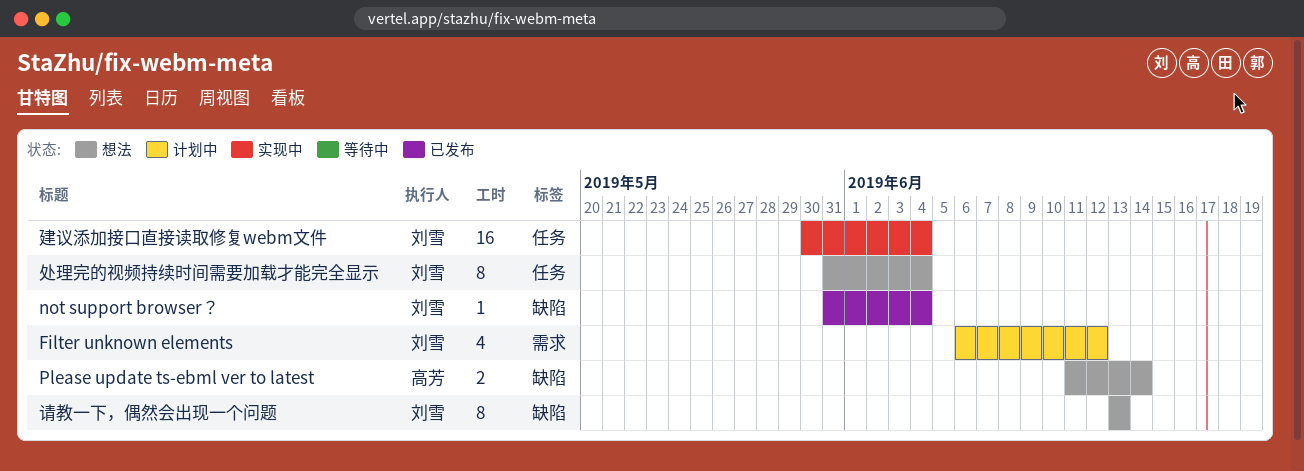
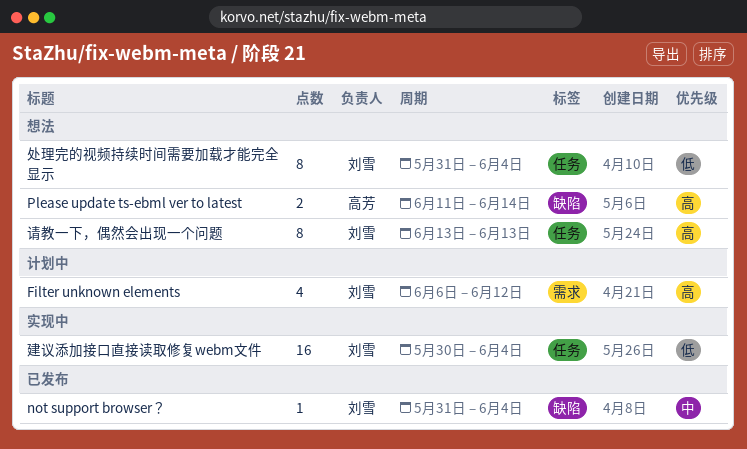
请教一下，偶然会出现一个问题, label: 缺陷 -> 任务

